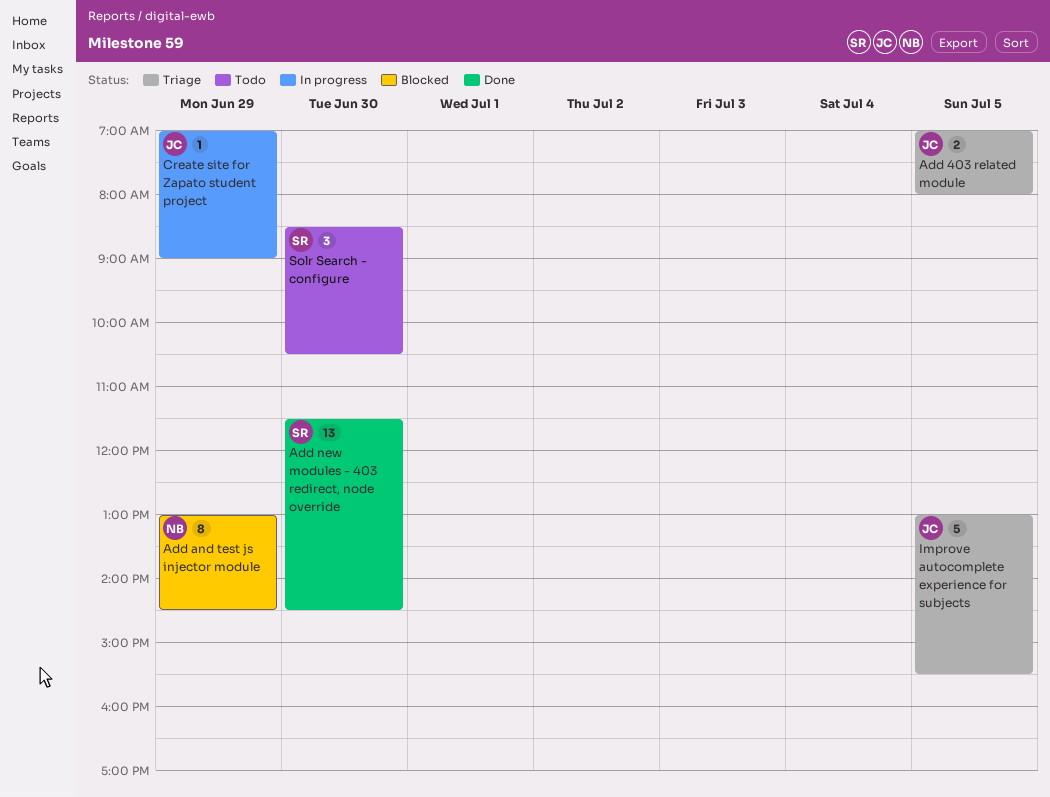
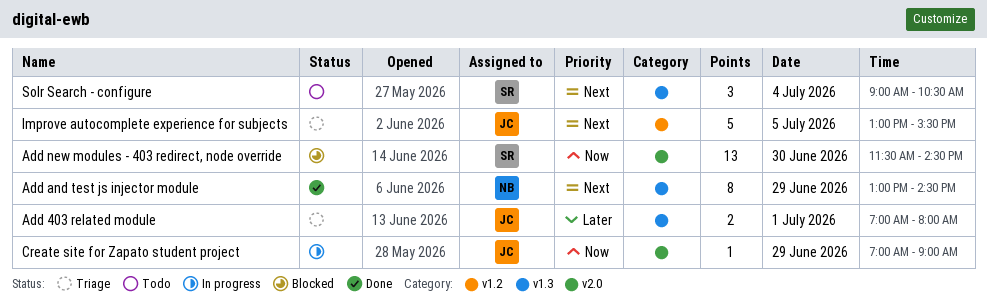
Add 403 related module, day: Jul 5 -> Jul 1
Add and test js injector module, status: Blocked -> Done
Add new modules - 403 redirect, node override, status: Done -> Blocked
Solr Search - configure, day: Jun 30 -> Jul 4
Solr Search - configure, begins: 08:30 -> 09:00

